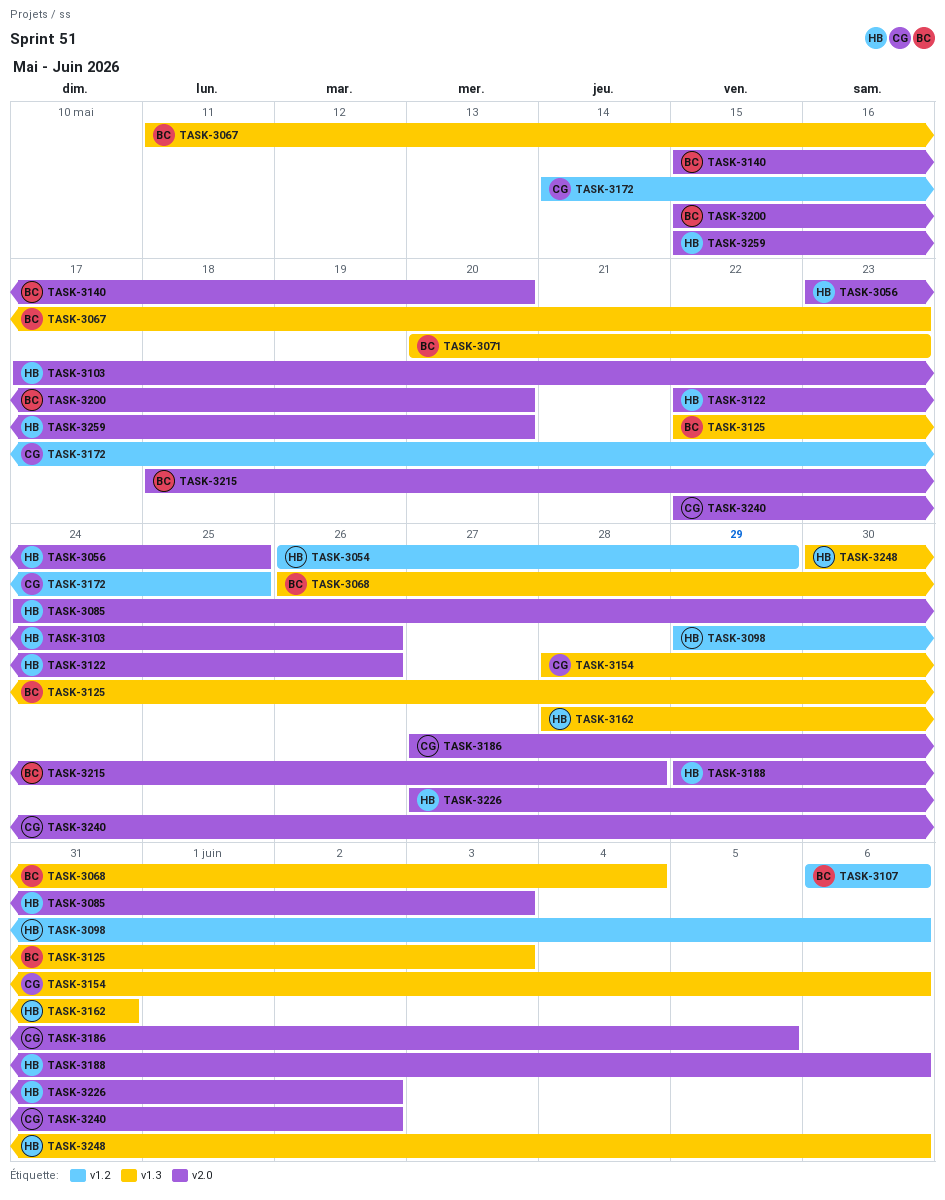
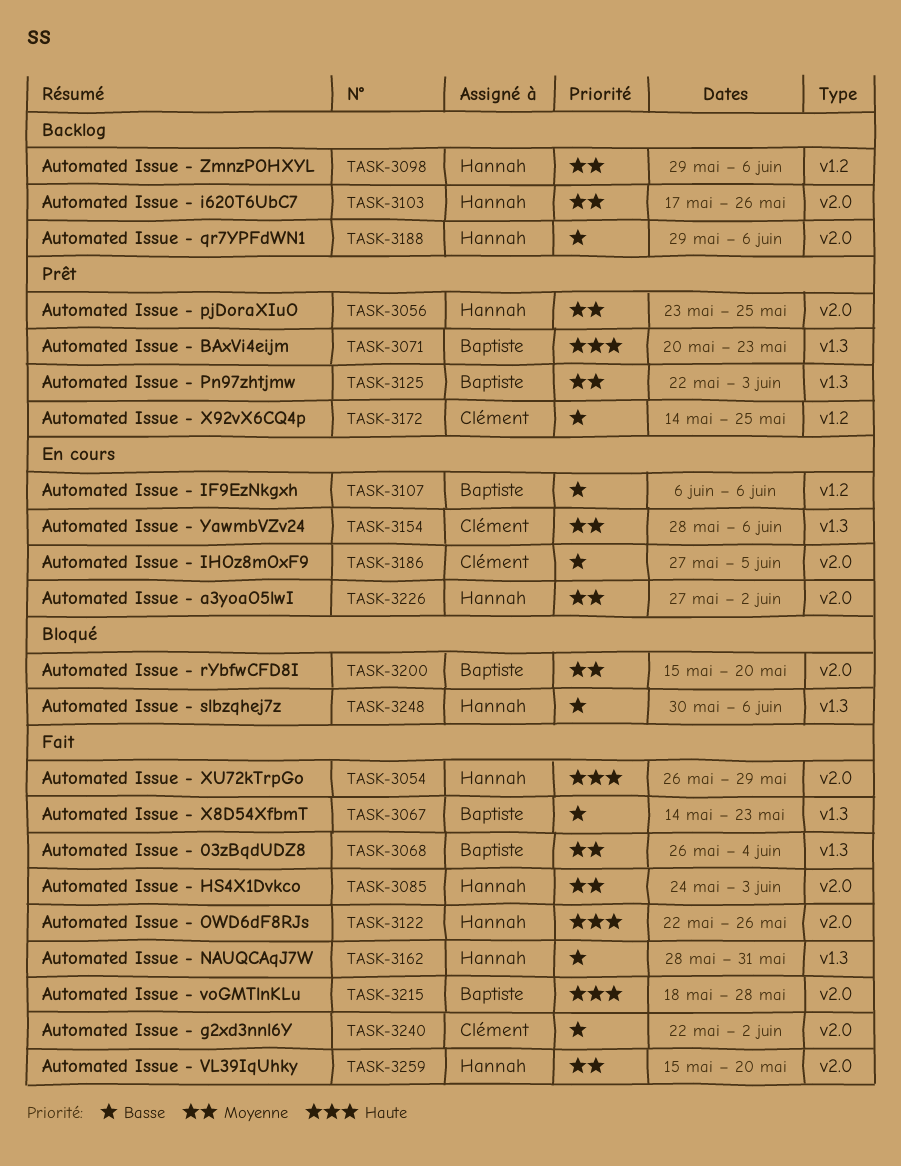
TASK-3054, label: v1.2 -> v2.0
TASK-3067, start: May 11 -> May 14
TASK-3140: present -> none

